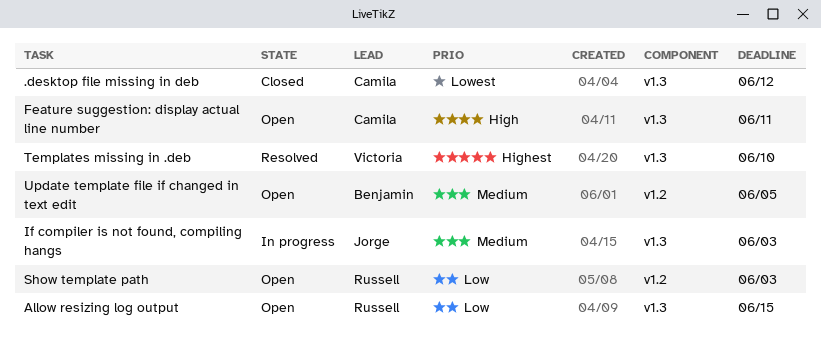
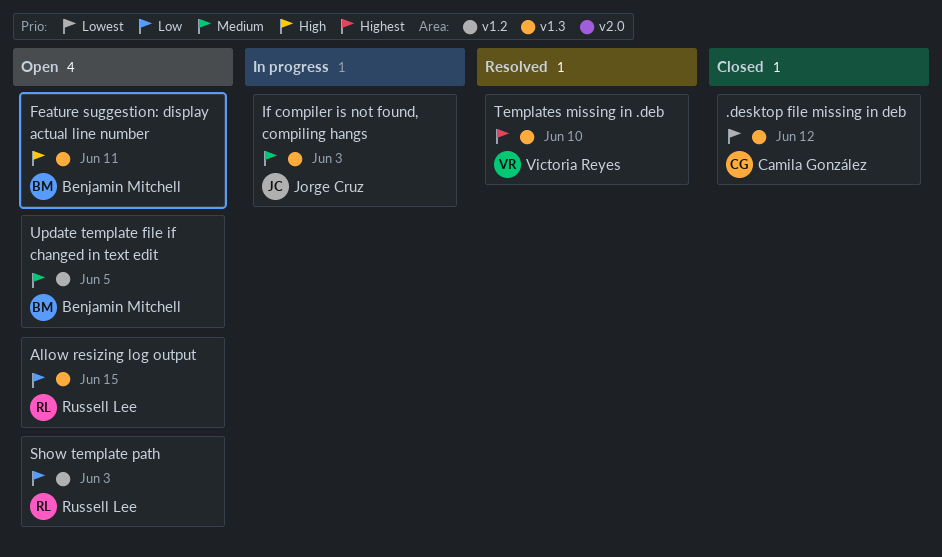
Feature suggestion: display actual line number, owner: Camila González -> Benjamin Mitchell

